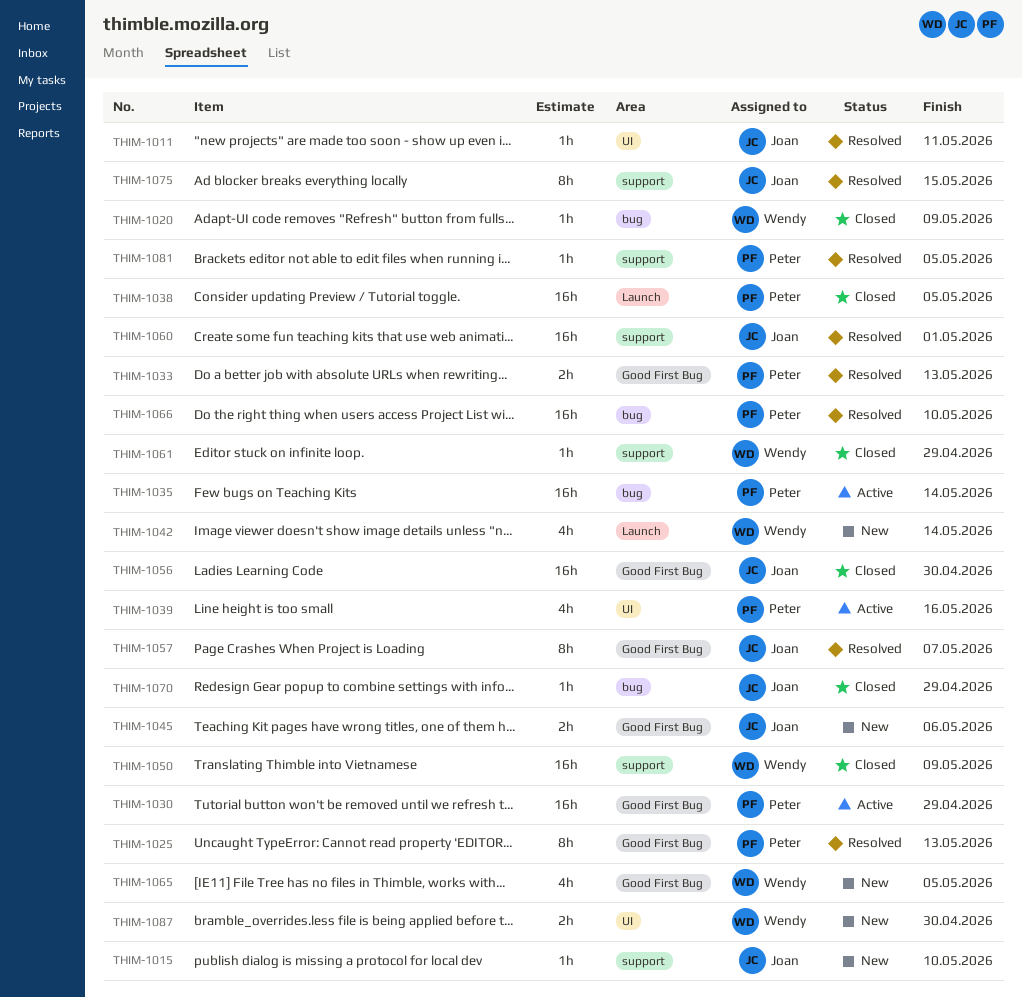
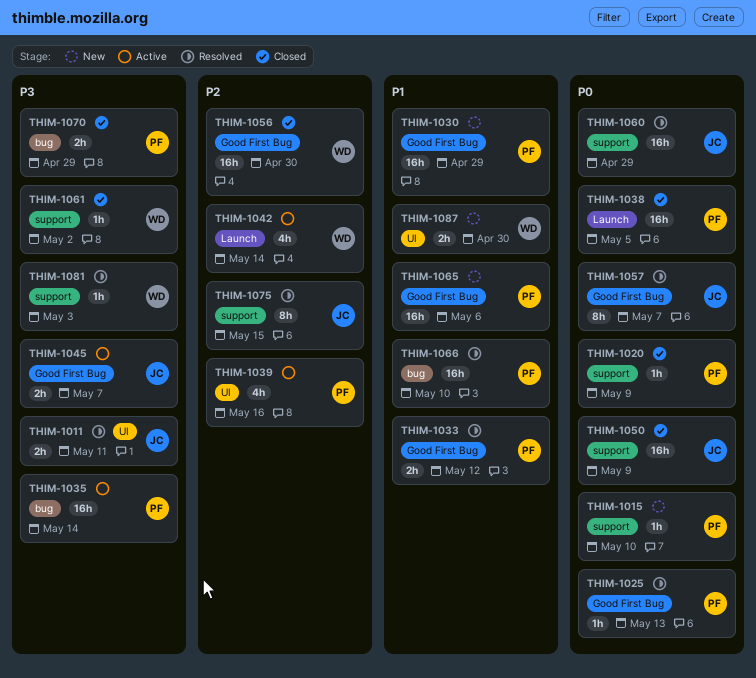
THIM-1011, estimate: 1h -> 2h
THIM-1015, owner: Joan -> Peter
THIM-1020, owner: Wendy -> Peter
THIM-1020, label: bug -> support
THIM-1025, estimate: 8h -> 1h
THIM-1030, status: Active -> New
THIM-1033, due: May 13 -> May 12
THIM-1042, status: New -> Active
THIM-1045, status: New -> Active
THIM-1045, due: May 6 -> May 7
THIM-1050, owner: Wendy -> Joan
THIM-1056, owner: Joan -> Wendy
THIM-1060, due: May 1 -> Apr 29
THIM-1061, due: Apr 29 -> May 2
THIM-1065, owner: Wendy -> Peter
THIM-1065, estimate: 4h -> 16h
THIM-1065, due: May 5 -> May 6
THIM-1070, owner: Joan -> Peter
THIM-1070, estimate: 1h -> 2h
THIM-1081, owner: Peter -> Wendy
THIM-1081, due: May 5 -> May 3

